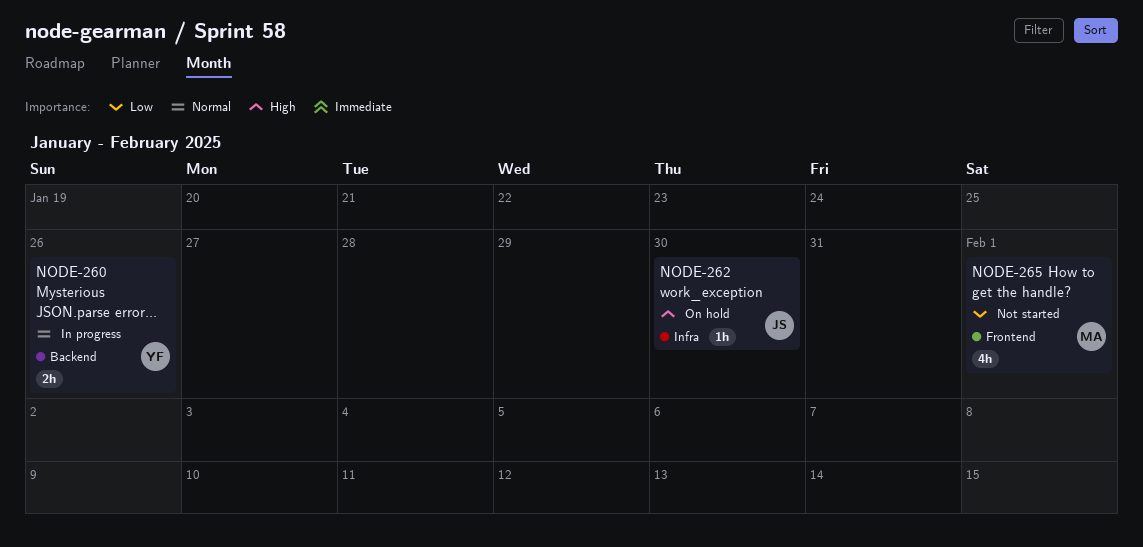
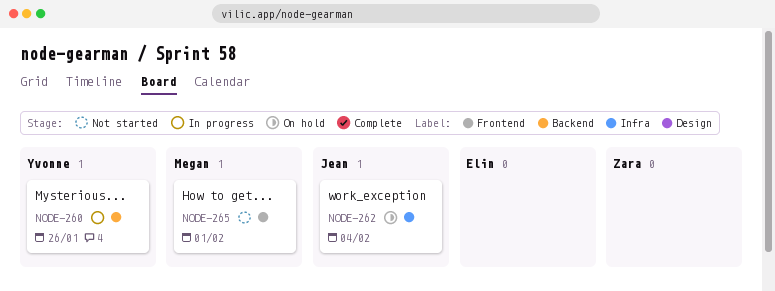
NODE-262, due: Jan 30 -> Feb 4

